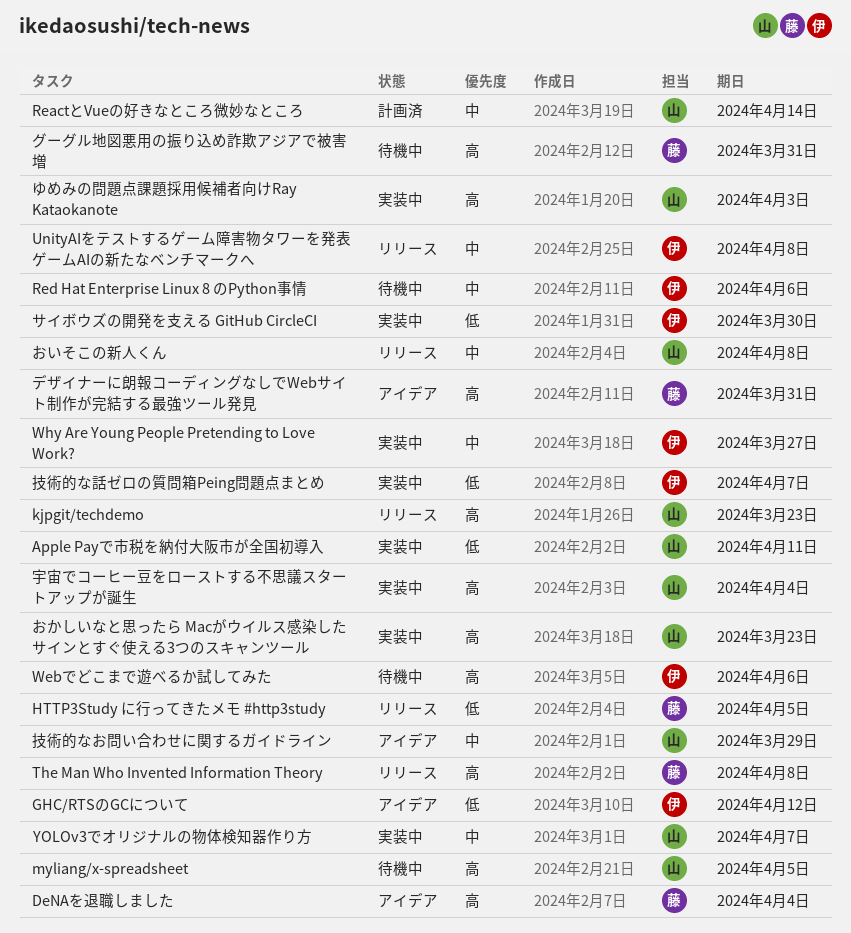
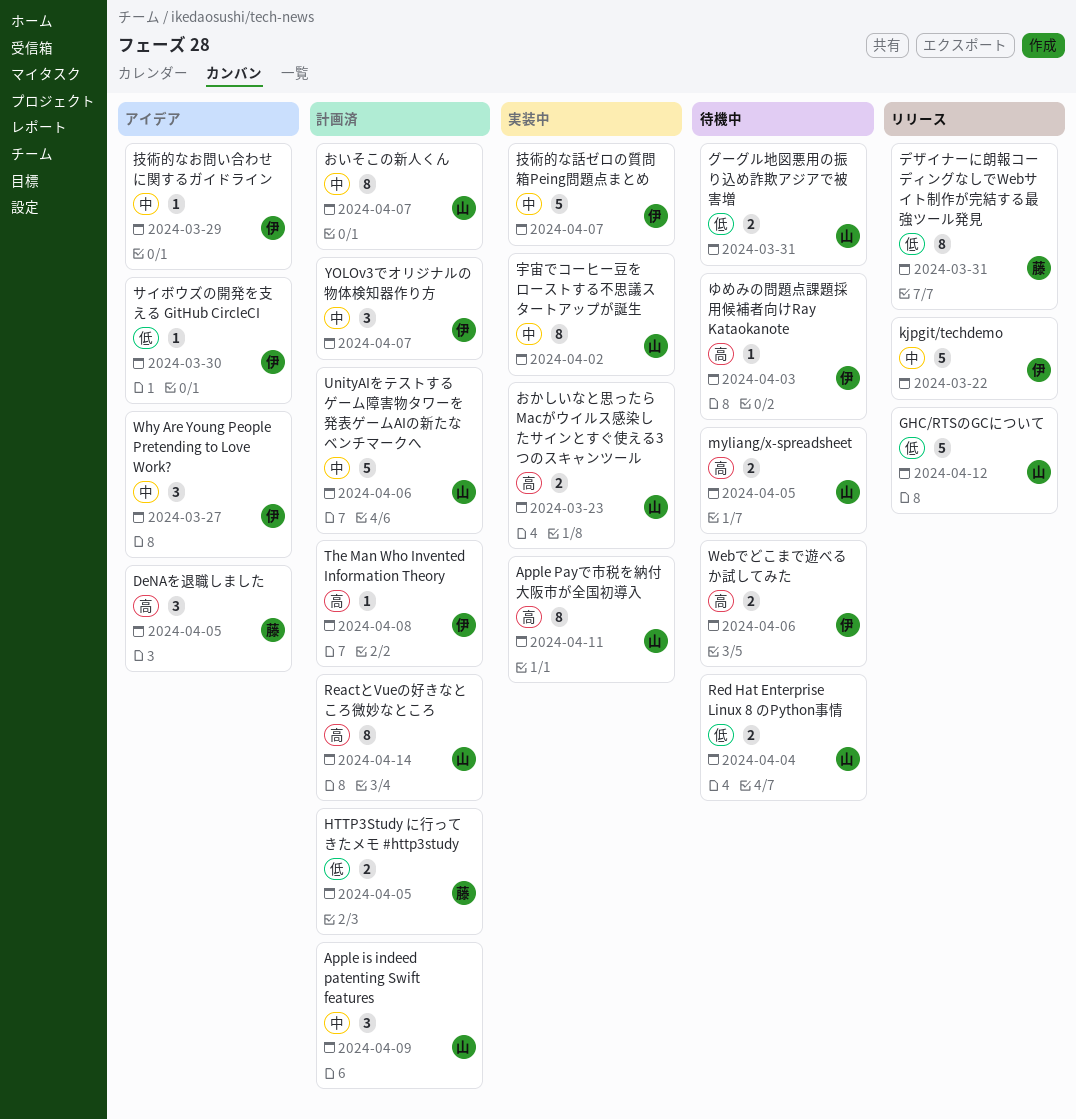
Apple is indeed patenting Swift features: none -> present
Apple Payで市税を納付大阪市が全国初導入, priority: 低 -> 高
DeNAを退職しました, due: Apr 4 -> Apr 5
GHC/RTSのGCについて, status: アイデア -> リリース
GHC/RTSのGCについて, owner: 伊 -> 山
HTTP3Study に行ってきたメモ #http3study, status: リリース -> 計画済
kjpgit/techdemo, owner: 山 -> 伊
kjpgit/techdemo, priority: 高 -> 中
kjpgit/techdemo, due: Mar 23 -> Mar 22
ReactとVueの好きなところ微妙なところ, priority: 中 -> 高
Red Hat Enterprise Linux 8 のPython事情, owner: 伊 -> 山
Red Hat Enterprise Linux 8 のPython事情, priority: 中 -> 低
Red Hat Enterprise Linux 8 のPython事情, due: Apr 6 -> Apr 4
The Man Who Invented Information Theory, status: リリース -> 計画済
The Man Who Invented Information Theory, owner: 藤 -> 伊
UnityAIをテストするゲーム障害物タワーを発表ゲームAIの新たなベンチマークへ, status: リリース -> 計画済
UnityAIをテストするゲーム障害物タワーを発表ゲームAIの新たなベンチマークへ, owner: 伊 -> 山
UnityAIをテストするゲーム障害物タワーを発表ゲームAIの新たなベンチマークへ, due: Apr 8 -> Apr 6
Why Are Young People Pretending to Love Work?, status: 実装中 -> アイデア
YOLOv3でオリジナルの物体検知器作り方, status: 実装中 -> 計画済
YOLOv3でオリジナルの物体検知器作り方, owner: 山 -> 伊
おいそこの新人くん, status: リリース -> 計画済
おいそこの新人くん, due: Apr 8 -> Apr 7
ゆめみの問題点課題採用候補者向けRay Kataokanote, status: 実装中 -> 待機中
ゆめみの問題点課題採用候補者向けRay Kataokanote, owner: 山 -> 伊
グーグル地図悪用の振り込め詐欺アジアで被害増, owner: 藤 -> 山
グーグル地図悪用の振り込め詐欺アジアで被害増, priority: 高 -> 低
サイボウズの開発を支える GitHub CircleCI, status: 実装中 -> アイデア
デザイナーに朗報コーディングなしでWebサイト制作が完結する最強ツール発見, status: アイデア -> リリース
デザイナーに朗報コーディングなしでWebサイト制作が完結する最強ツール発見, priority: 高 -> 低
宇宙でコーヒー豆をローストする不思議スタートアップが誕生, priority: 高 -> 中
宇宙でコーヒー豆をローストする不思議スタートアップが誕生, due: Apr 4 -> Apr 2
技術的なお問い合わせに関するガイドライン, owner: 山 -> 伊
技術的な話ゼロの質問箱Peing問題点まとめ, priority: 低 -> 中

